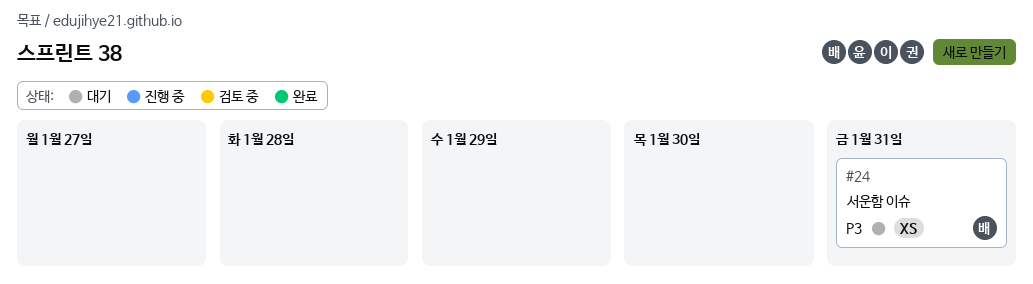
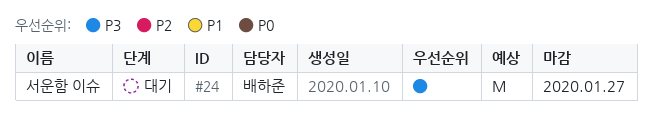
#24, estimate: XS -> M
#24, due: Jan 31 -> Jan 27

